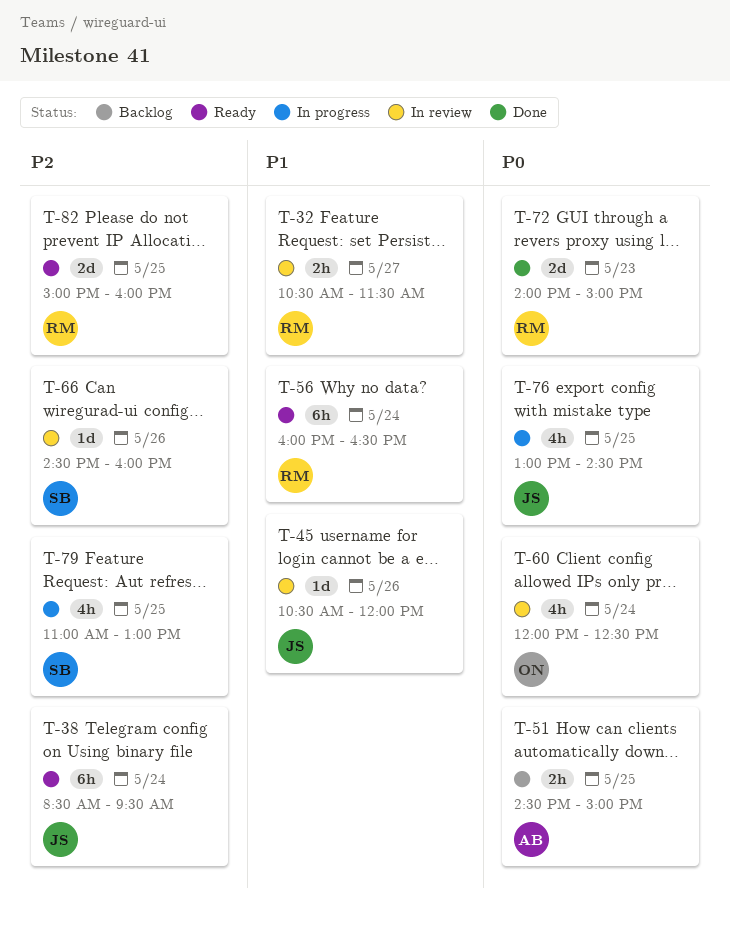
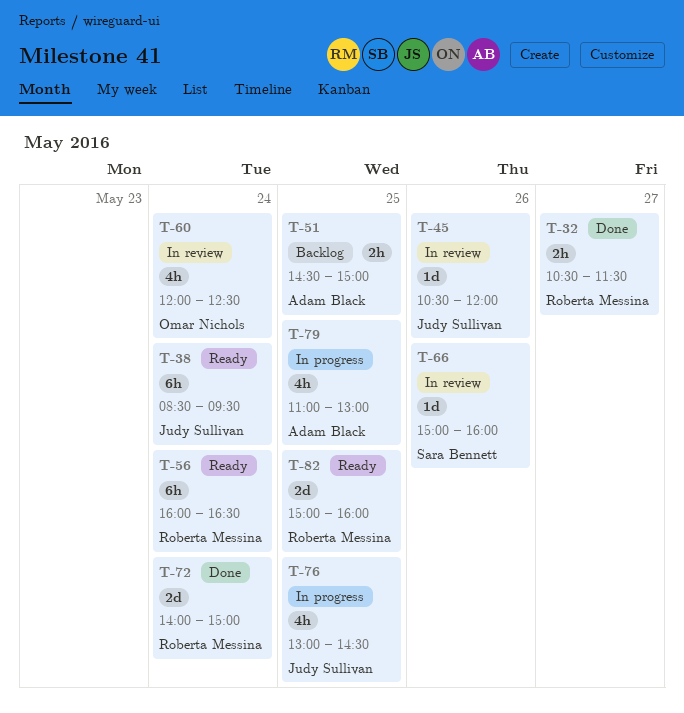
T-32, status: In review -> Done
T-66, begins: 14:30 -> 15:00
T-72, day: May 23 -> May 24
T-79, owner: Sara Bennett -> Adam Black

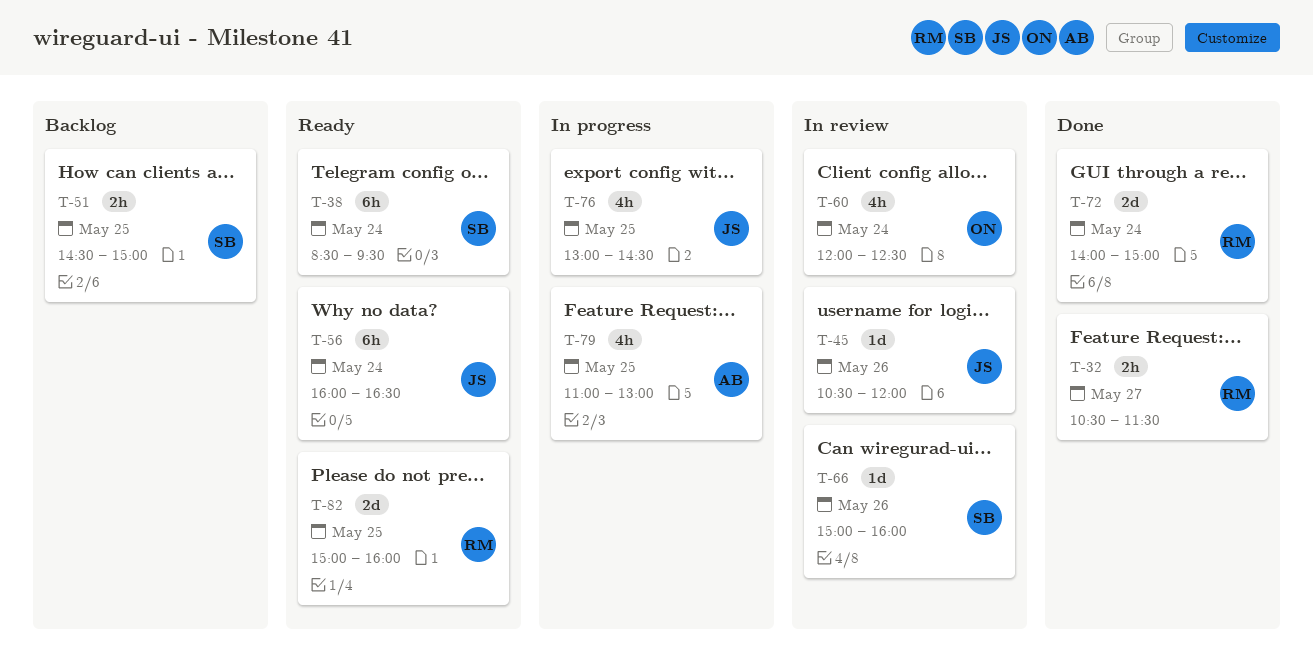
T-38, owner: Judy Sullivan -> Sara Bennett
T-51, owner: Adam Black -> Sara Bennett
T-56, owner: Roberta Messina -> Judy Sullivan

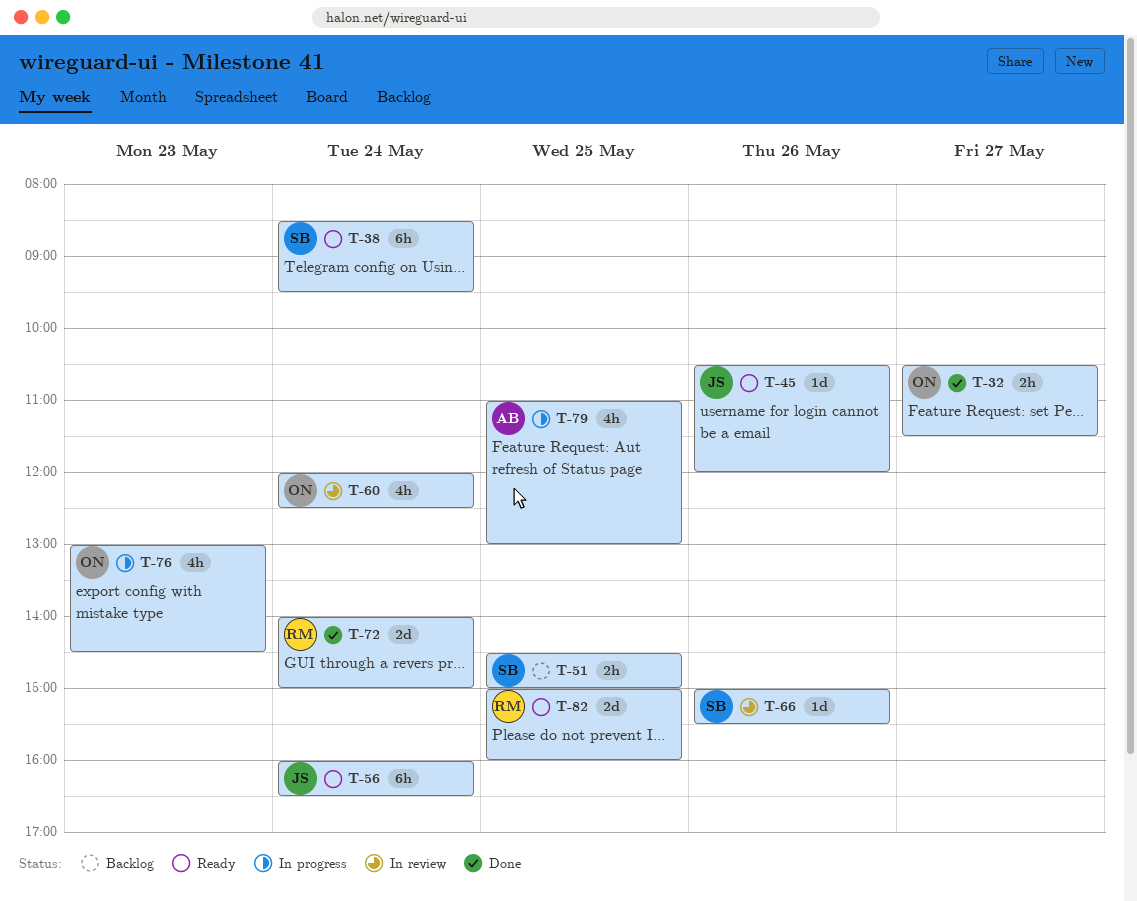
T-32, owner: RM -> ON
T-45, status: In review -> Ready
T-66, ends: 16:00 -> 15:30
T-76, owner: JS -> ON
T-76, day: May 25 -> May 23

